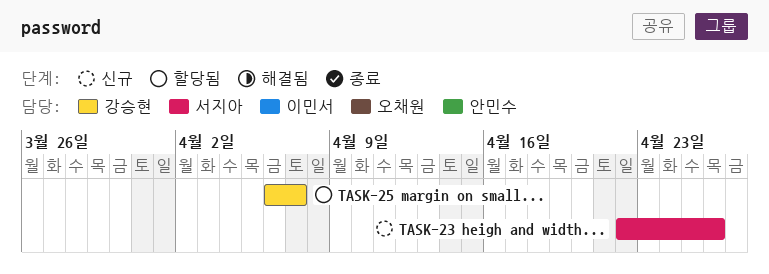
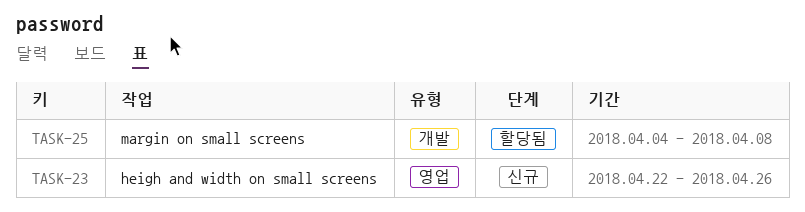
TASK-25, start: Apr 6 -> Apr 4
TASK-25, due: Apr 7 -> Apr 8

